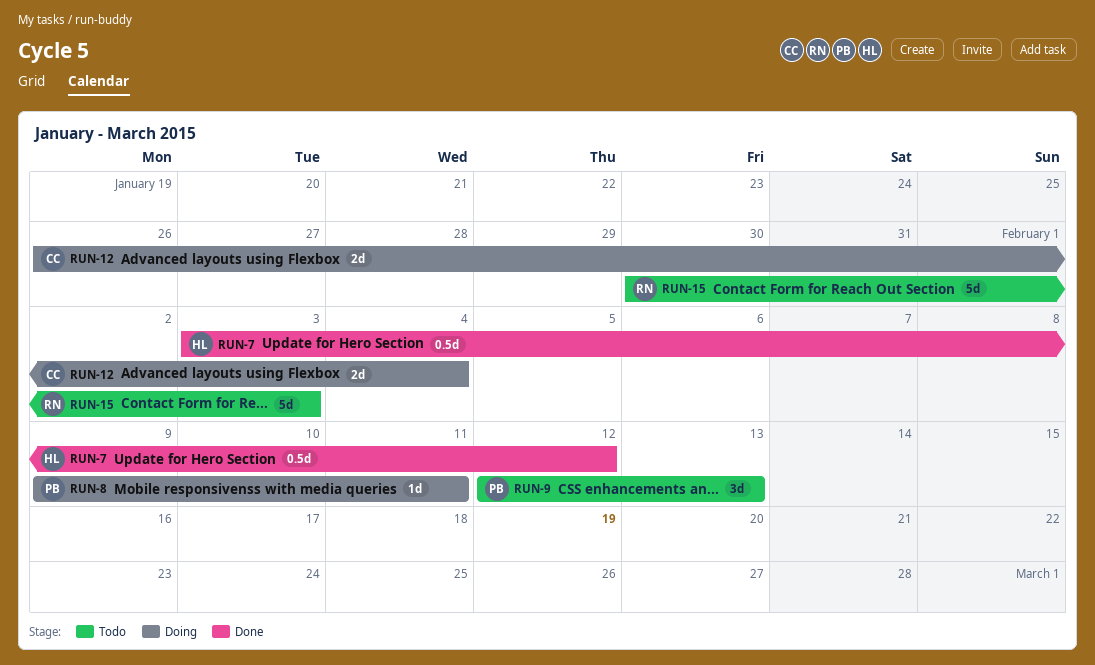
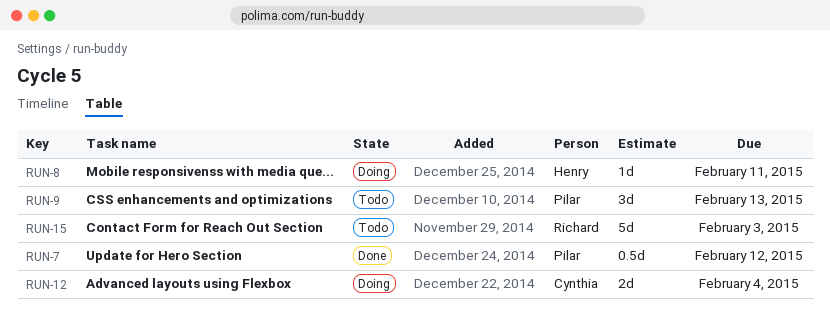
RUN-7, owner: Henry -> Pilar
RUN-8, owner: Pilar -> Henry

